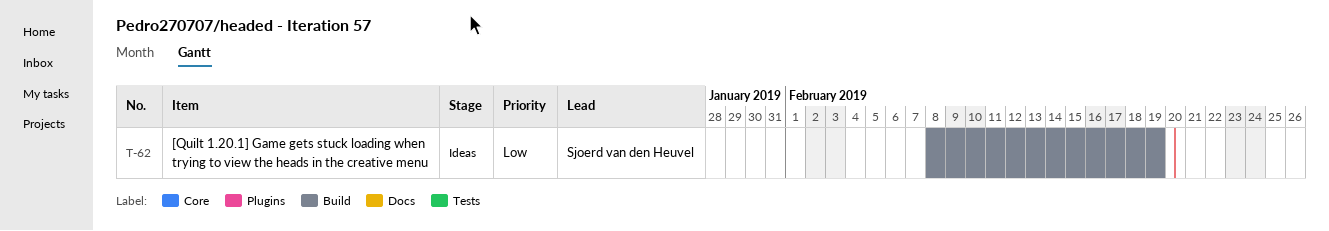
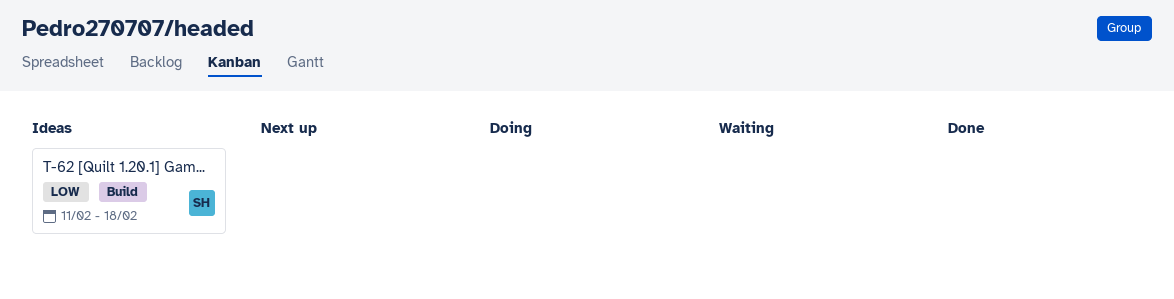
T-62, start: Feb 8 -> Feb 11
T-62, due: Feb 19 -> Feb 18

